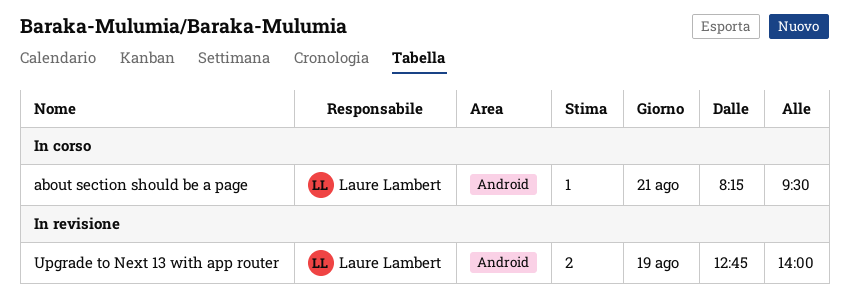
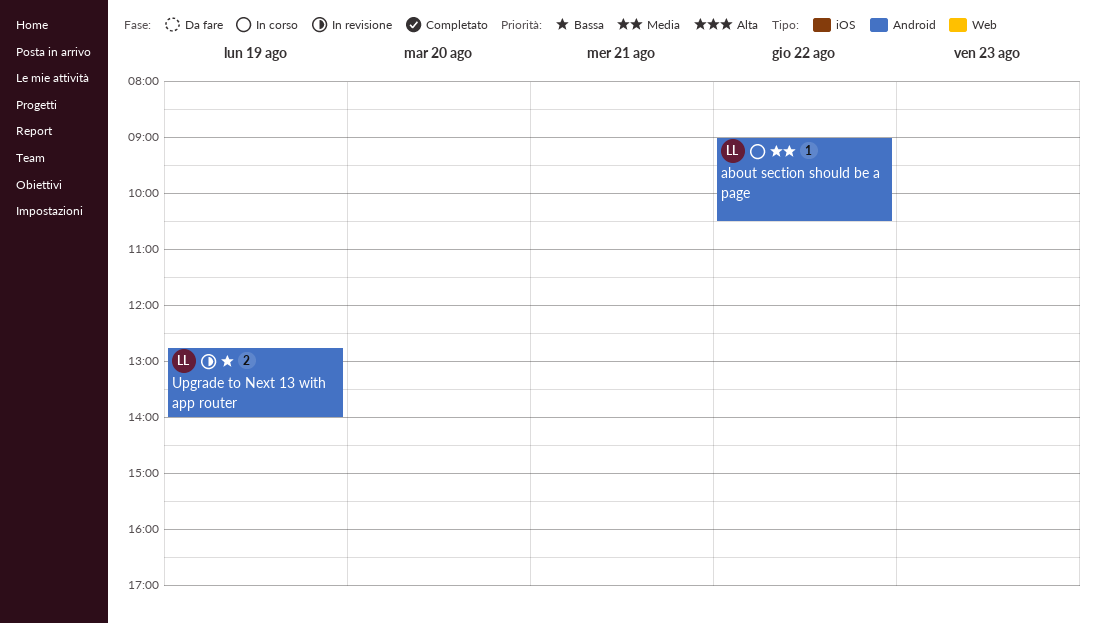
about section should be a page, day: Aug 21 -> Aug 22
about section should be a page, begins: 08:15 -> 09:00
about section should be a page, ends: 09:30 -> 10:30

